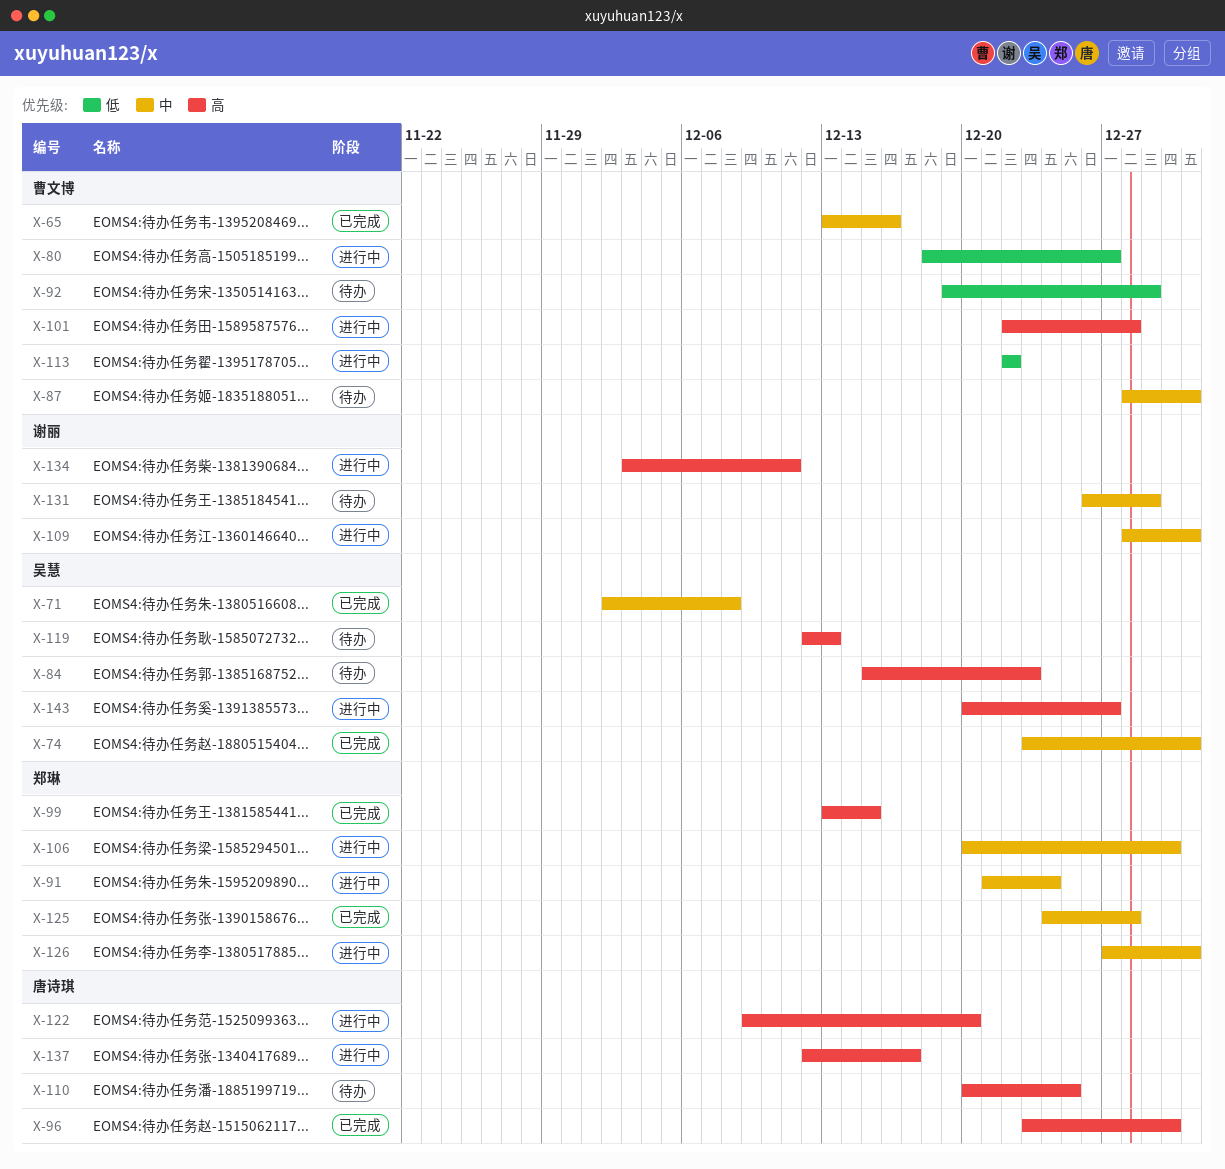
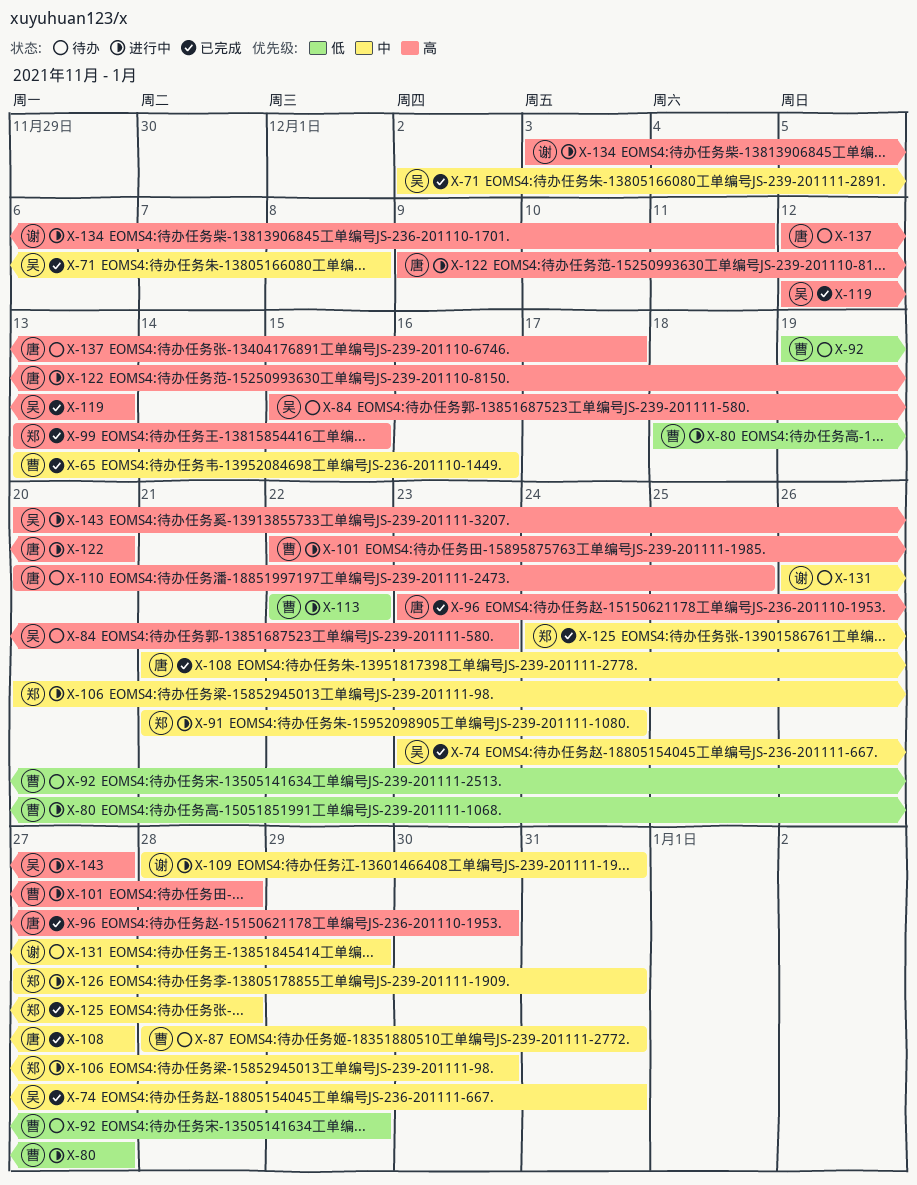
X-108: none -> present
X-119, status: 待办 -> 已完成
X-137, status: 进行中 -> 待办

